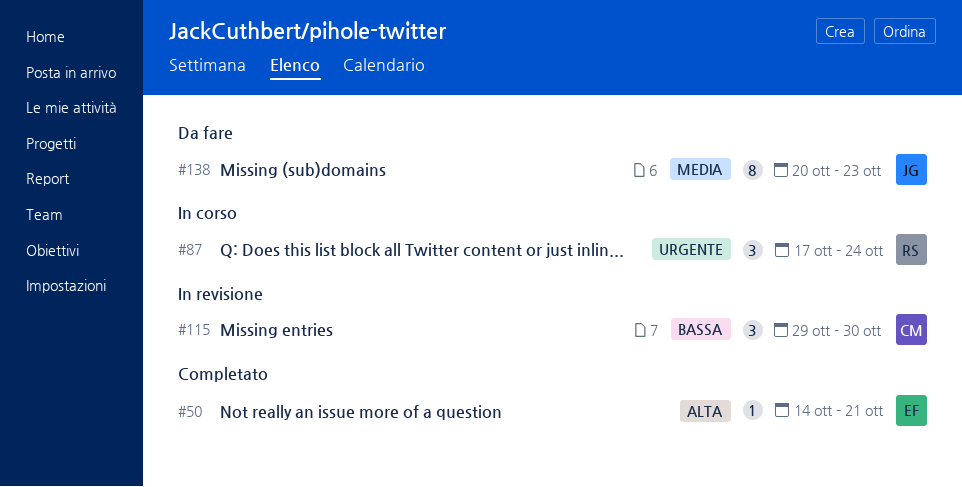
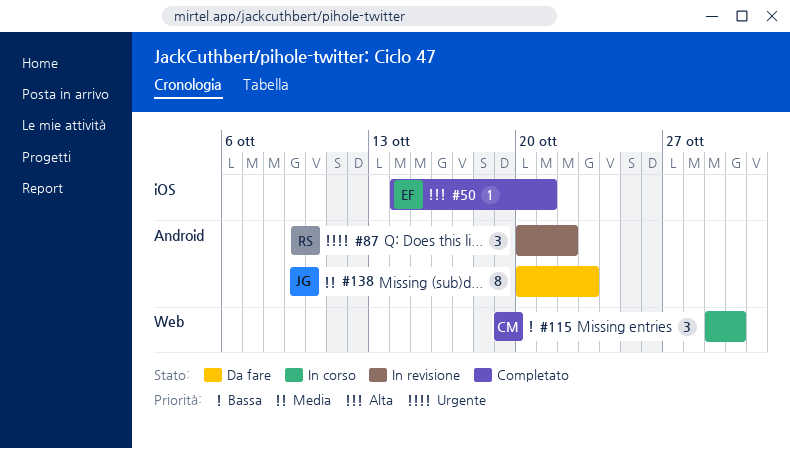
#87, status: In corso -> In revisione
#87, start: Oct 17 -> Oct 20
#87, due: Oct 24 -> Oct 22
#115, status: In revisione -> In corso

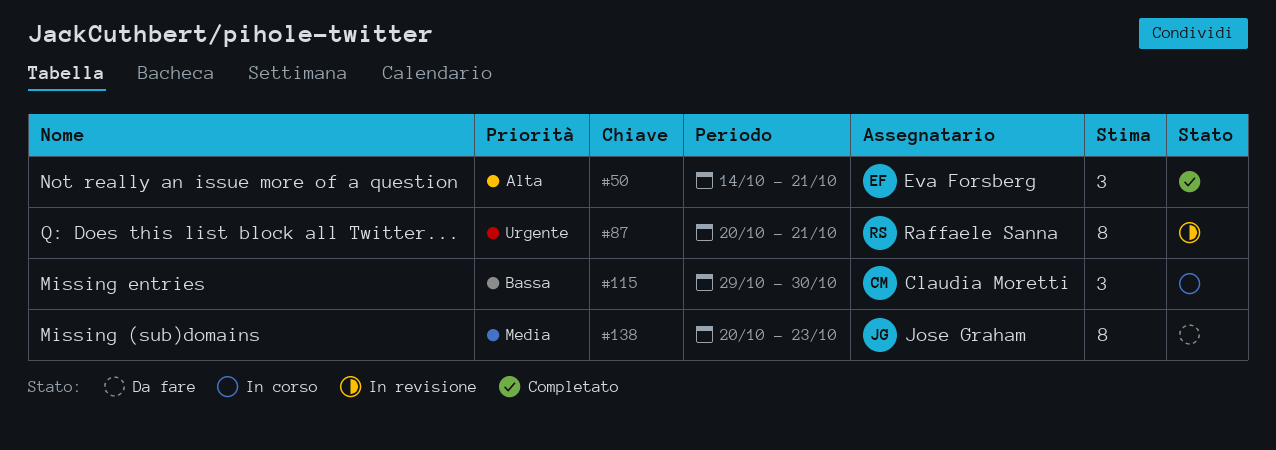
#50, estimate: 1 -> 3
#87, estimate: 3 -> 8
#87, due: Oct 22 -> Oct 21

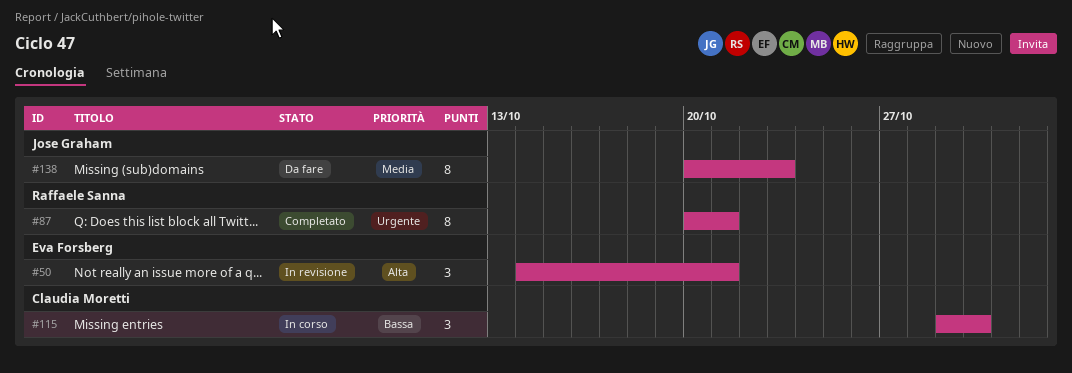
#50, status: Completato -> In revisione
#87, status: In revisione -> Completato

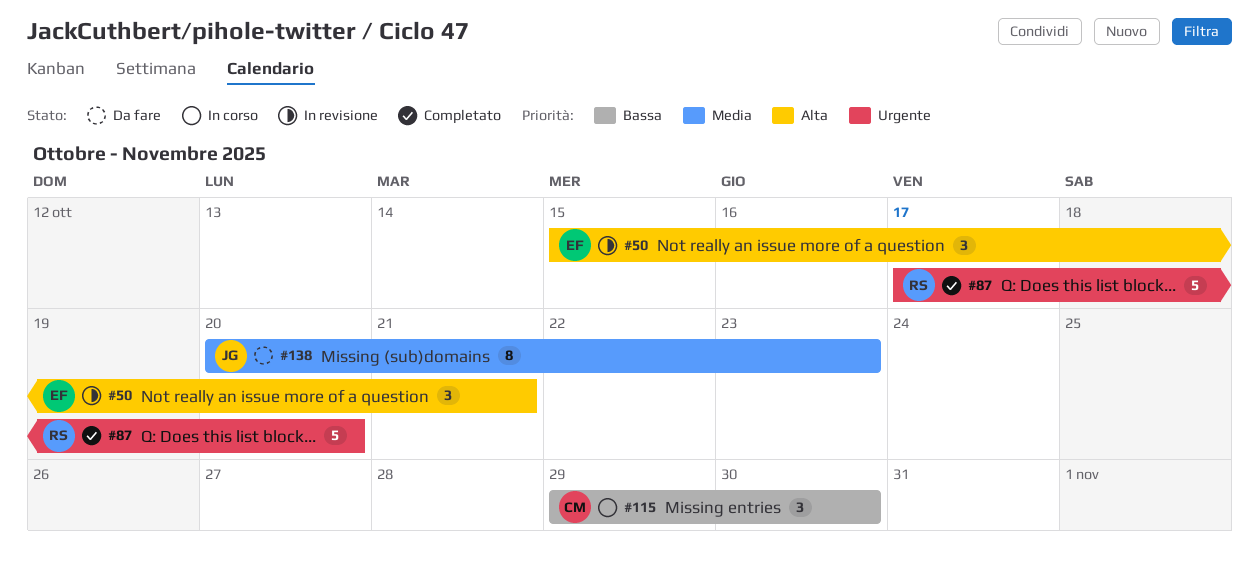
#50, start: Oct 14 -> Oct 15
#87, estimate: 8 -> 5
#87, start: Oct 20 -> Oct 17
#87, due: Oct 21 -> Oct 20

